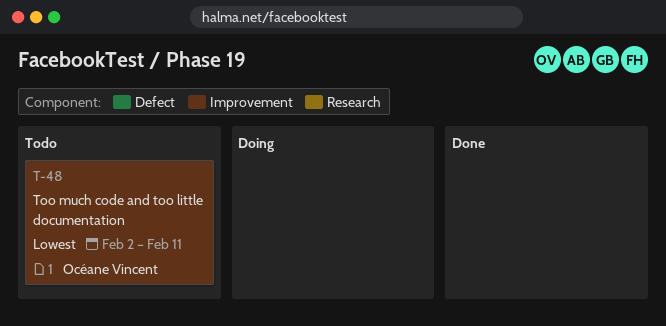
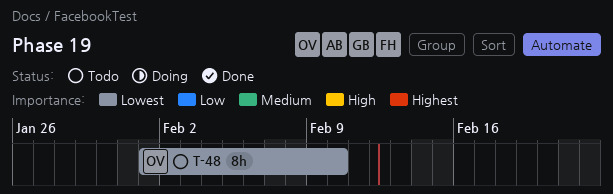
T-48, start: Feb 2 -> Feb 1
T-48, due: Feb 11 -> Feb 10

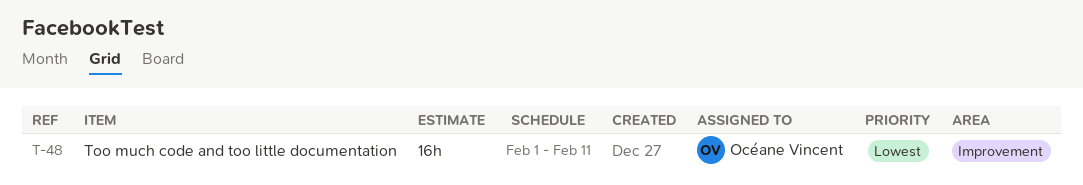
T-48, estimate: 8h -> 16h
T-48, due: Feb 10 -> Feb 11

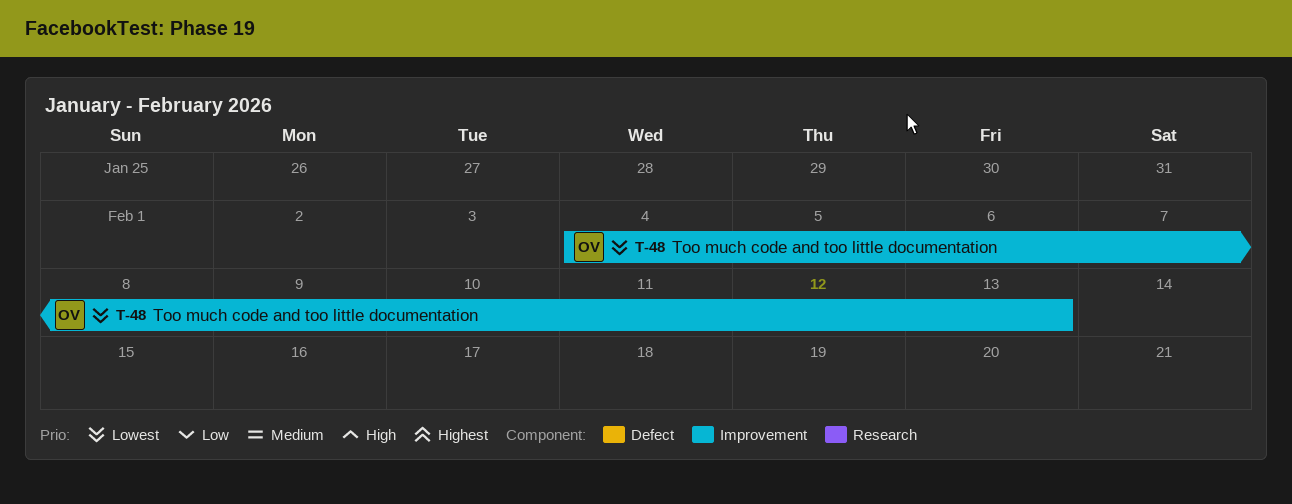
T-48, start: Feb 1 -> Feb 4
T-48, due: Feb 11 -> Feb 13

